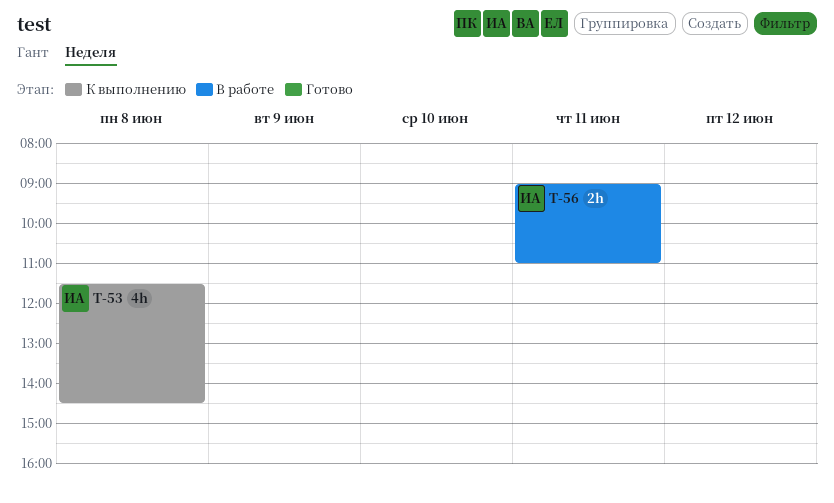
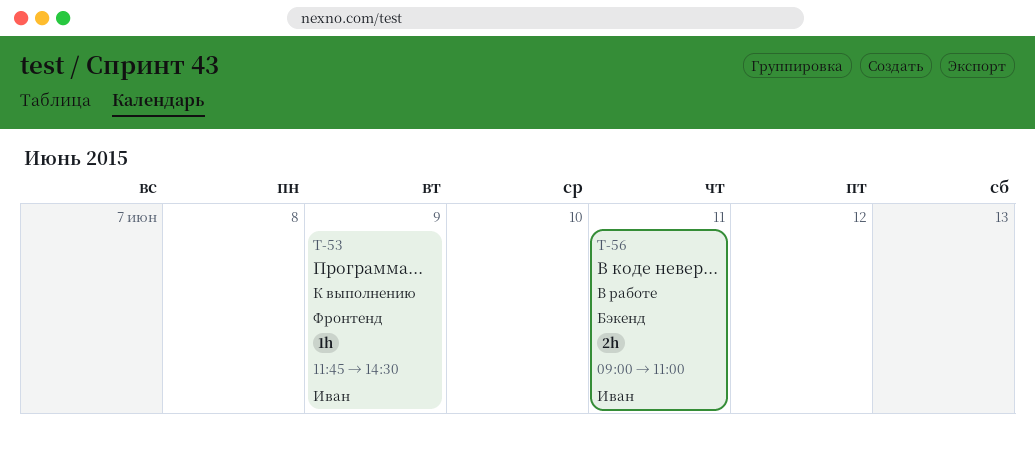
T-53, estimate: 4h -> 1h
T-53, day: Jun 8 -> Jun 9
T-53, begins: 11:30 -> 11:45

